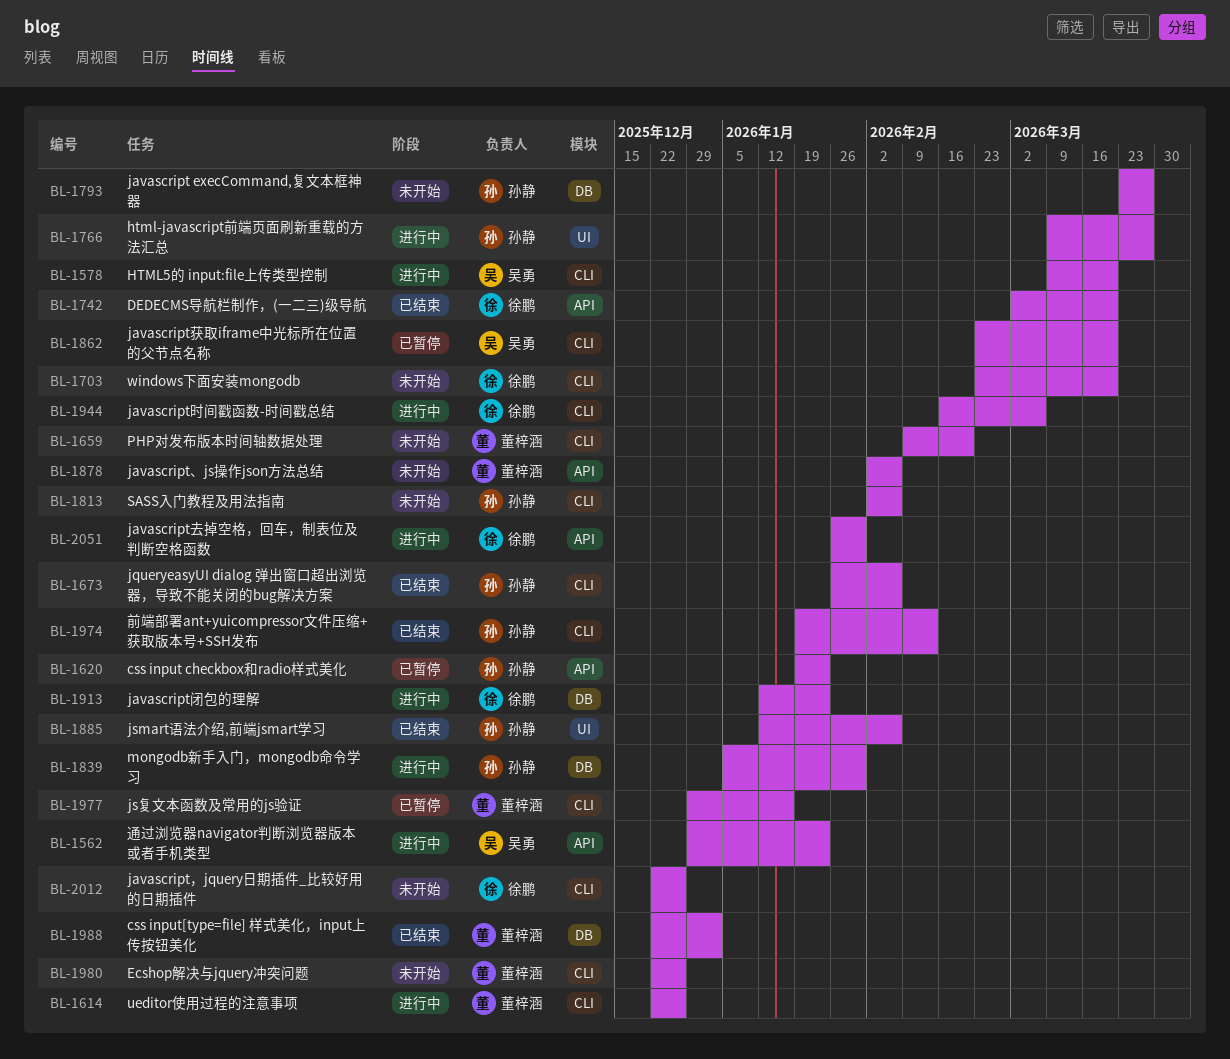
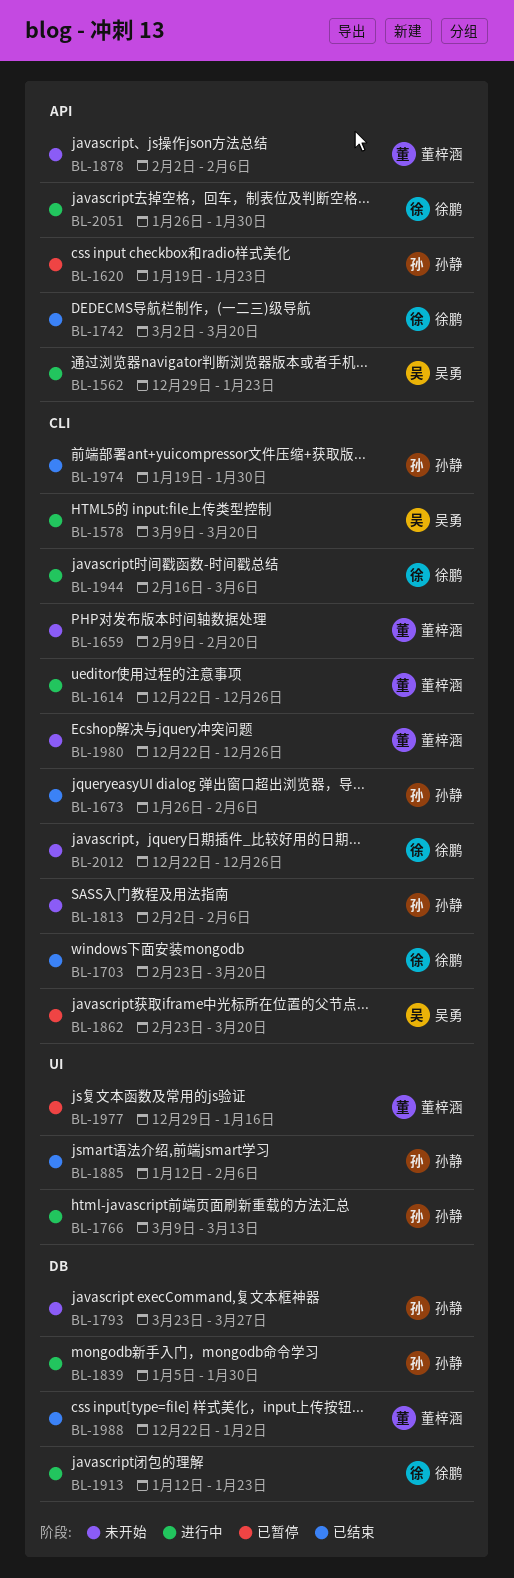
BL-1703, status: 未开始 -> 已结束
BL-1766, due: Mar 27 -> Mar 13
BL-1974, due: Feb 13 -> Jan 30
BL-1977, label: CLI -> UI

